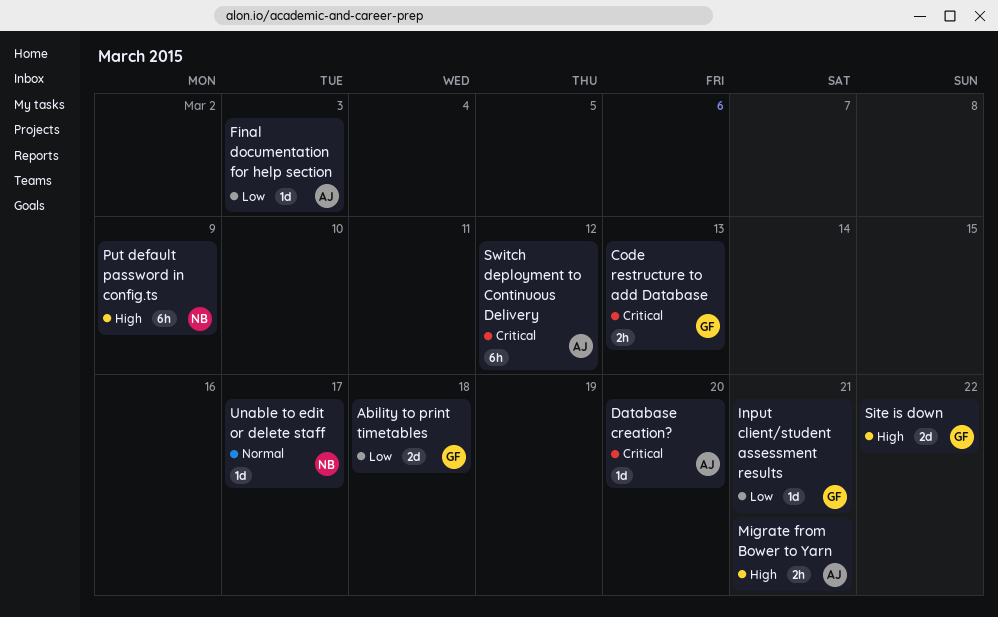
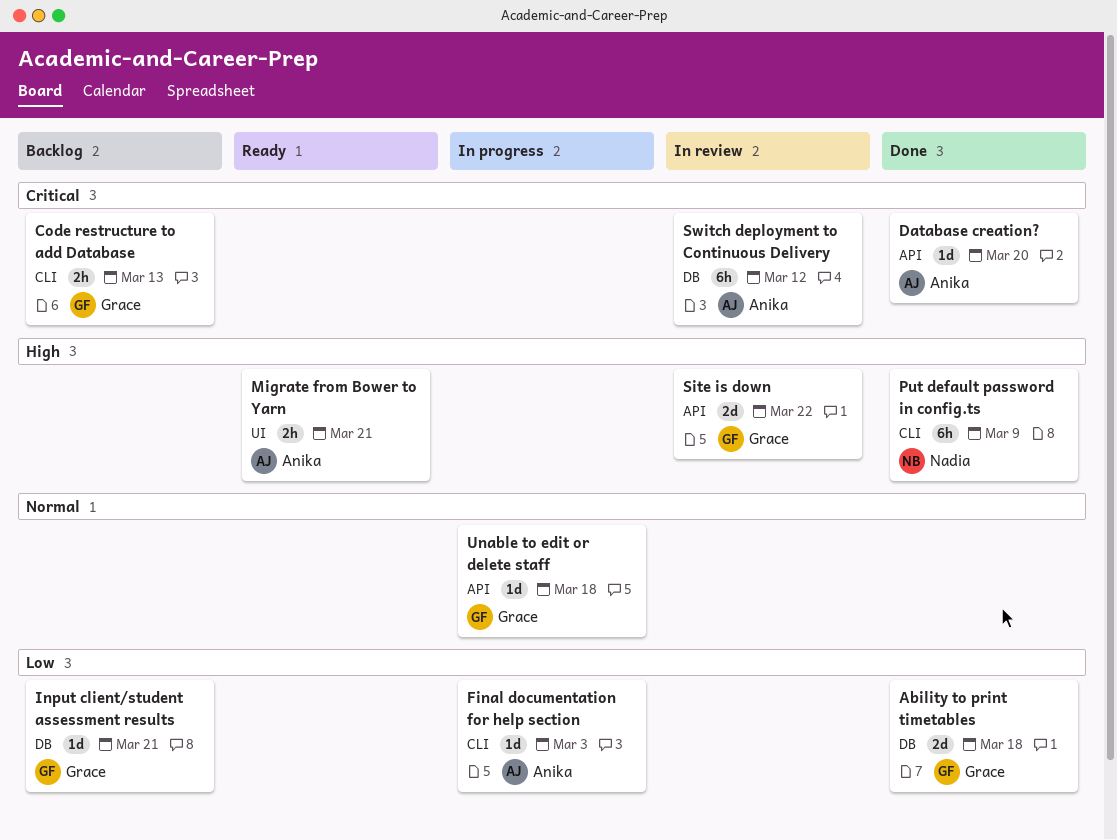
Unable to edit or delete staff, owner: Nadia -> Grace
Unable to edit or delete staff, due: Mar 17 -> Mar 18

